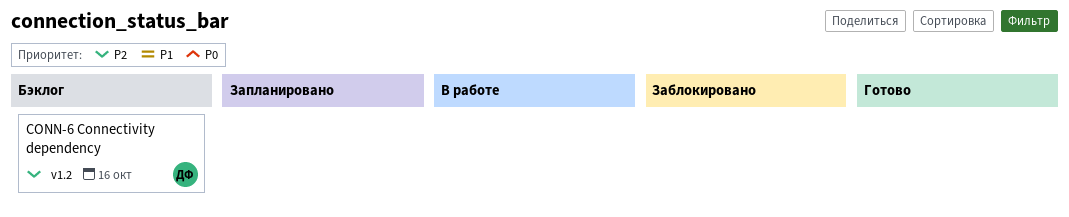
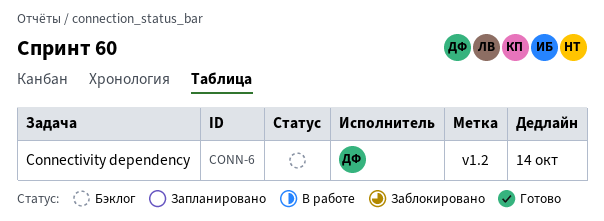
CONN-6, due: Oct 16 -> Oct 14

